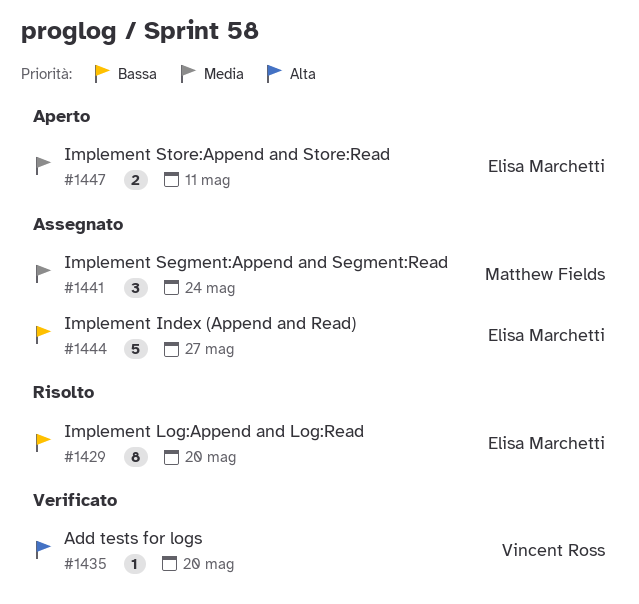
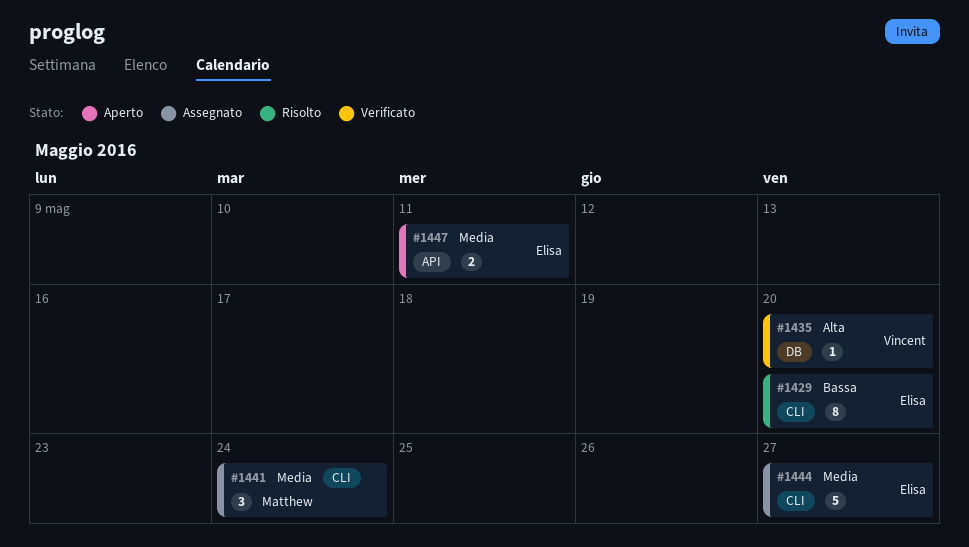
#1444, priority: Bassa -> Media

